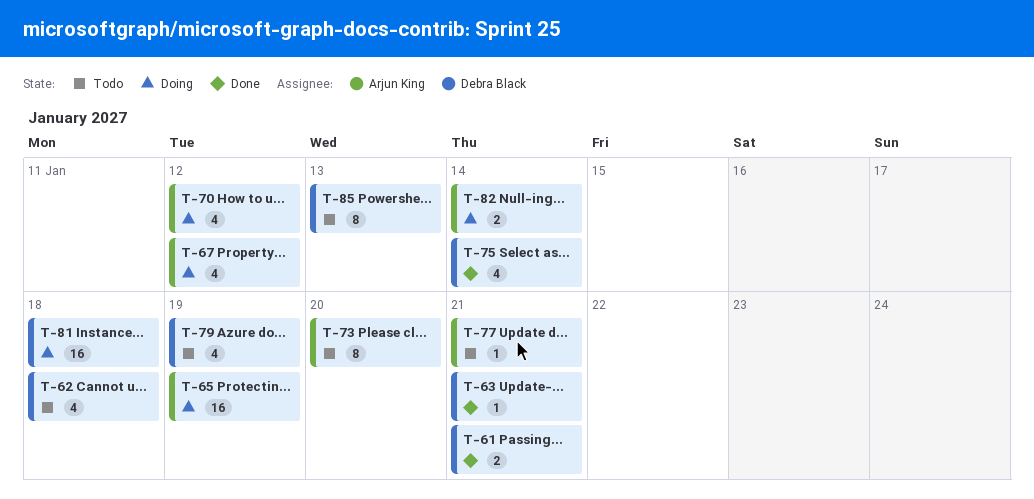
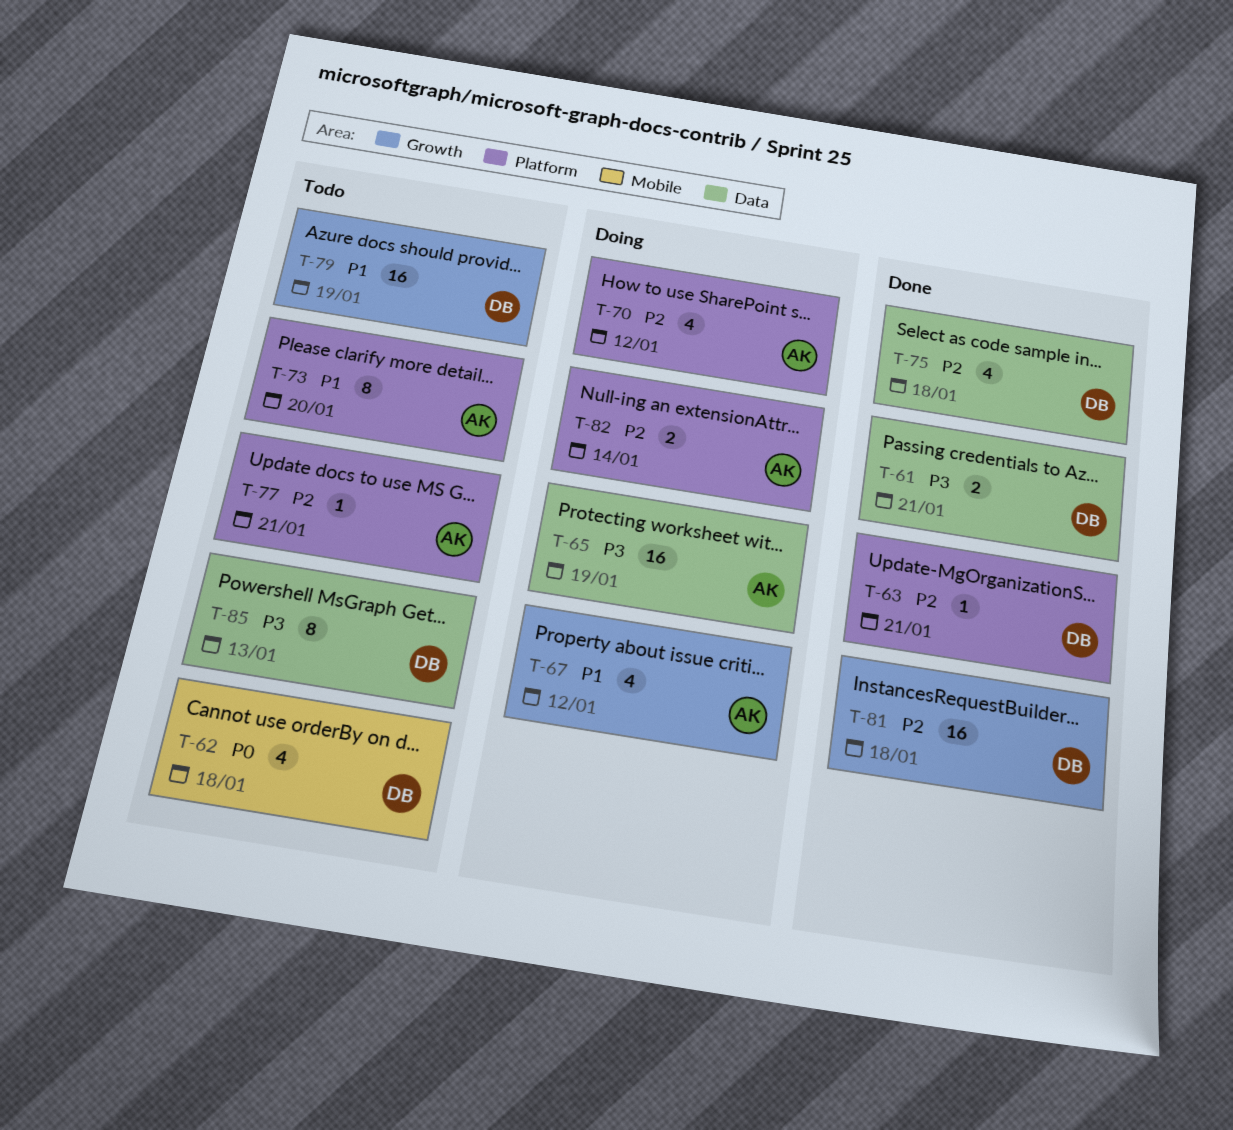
T-75, due: Jan 14 -> Jan 18
T-79, estimate: 4 -> 16
T-81, status: Doing -> Done

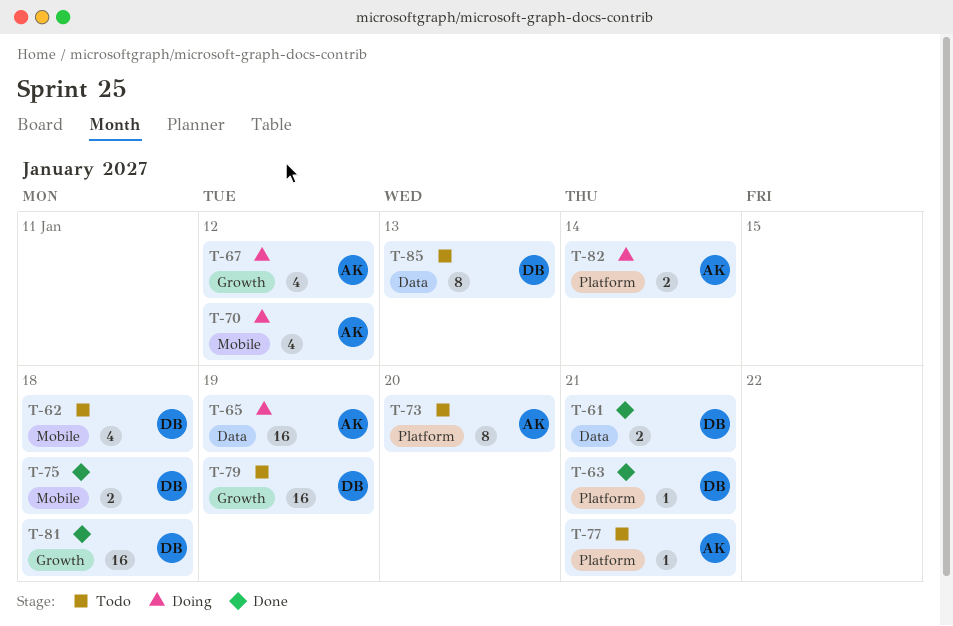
T-70, label: Platform -> Mobile
T-75, label: Data -> Mobile
T-75, estimate: 4 -> 2

